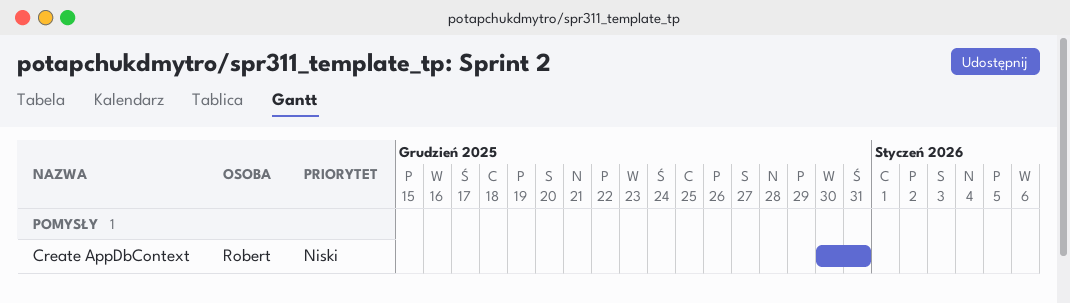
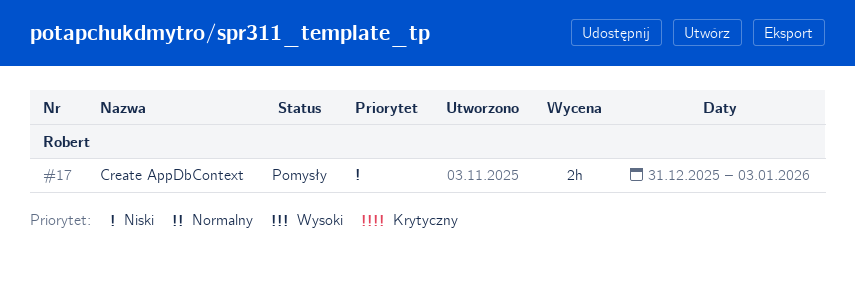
Create AppDbContext, start: Dec 30 -> Dec 31
Create AppDbContext, due: Dec 31 -> Jan 3

